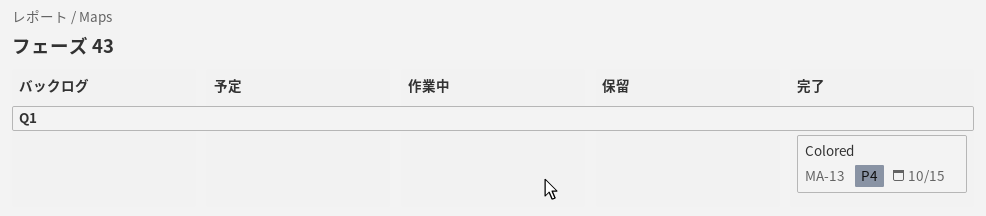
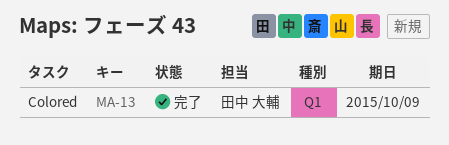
MA-13, due: Oct 15 -> Oct 9

